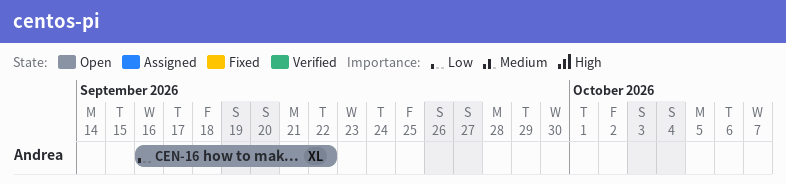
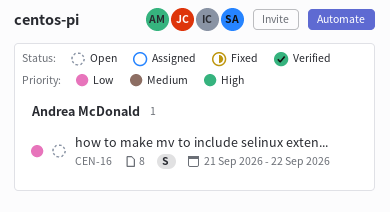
CEN-16, estimate: XL -> S
CEN-16, start: Sep 16 -> Sep 21

